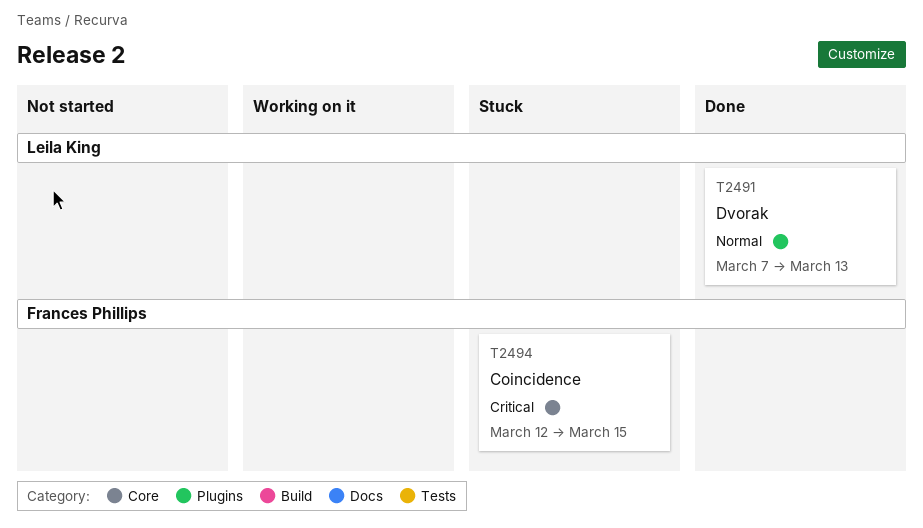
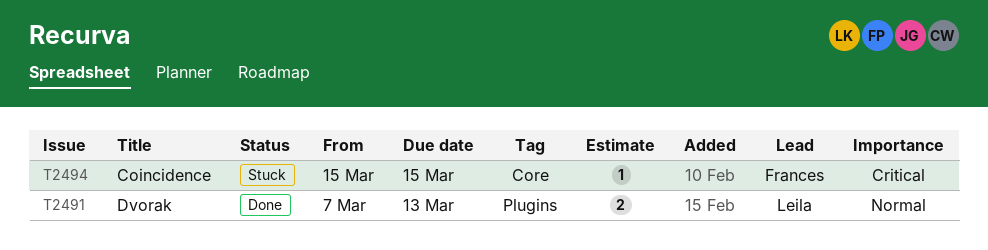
T2494, start: Mar 12 -> Mar 15

